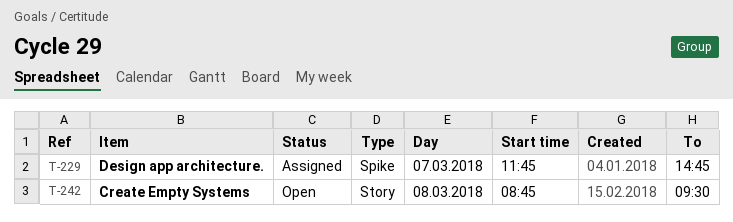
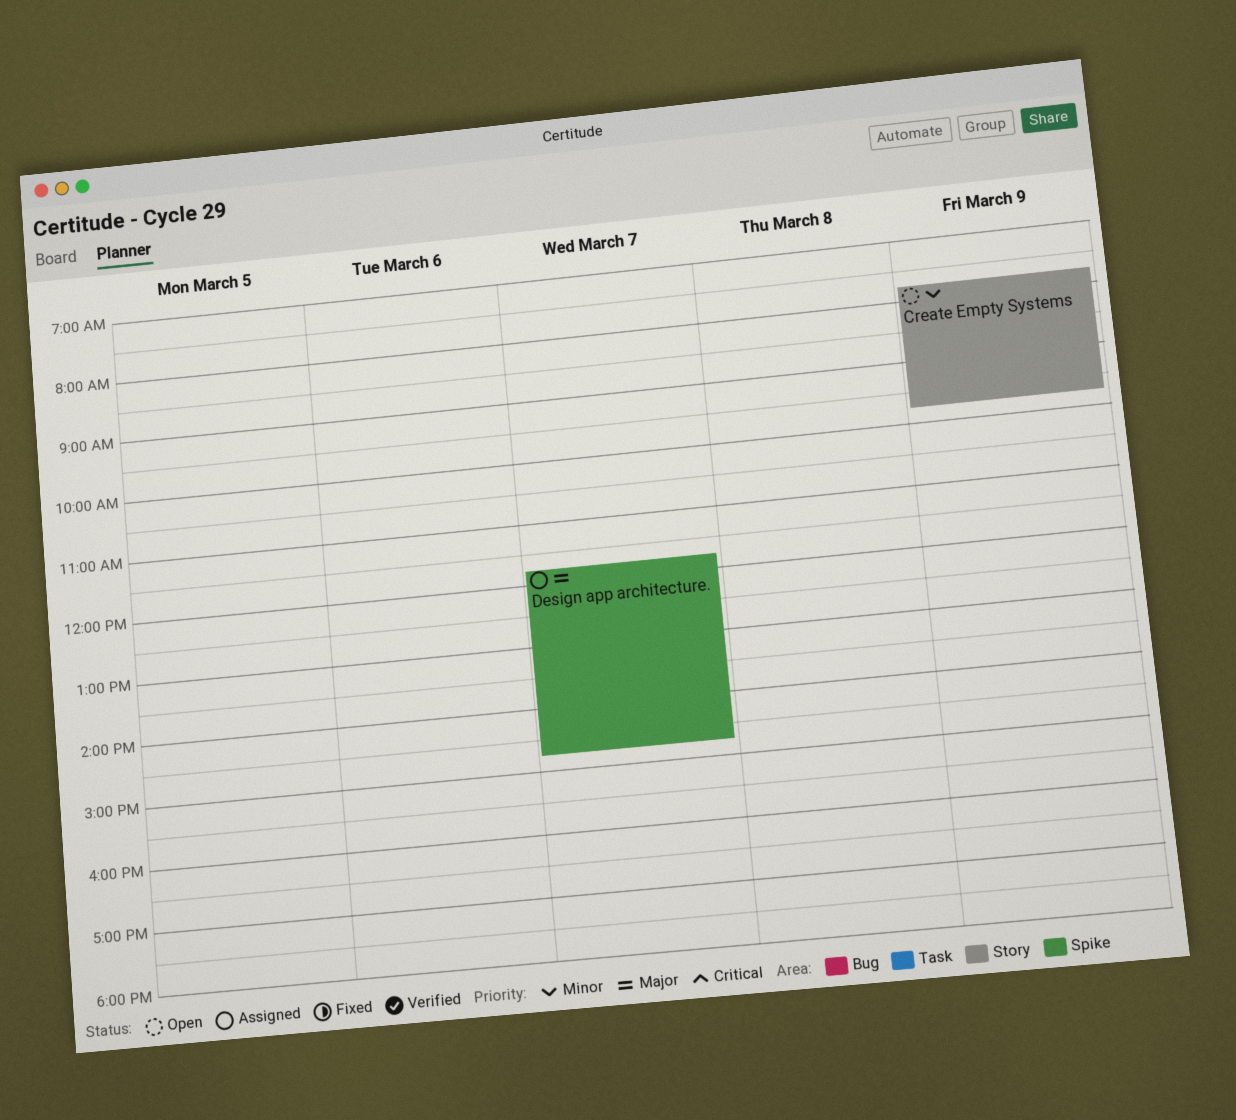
Create Empty Systems, day: Mar 8 -> Mar 9
Create Empty Systems, begins: 08:45 -> 07:45
Create Empty Systems, ends: 09:30 -> 09:45

